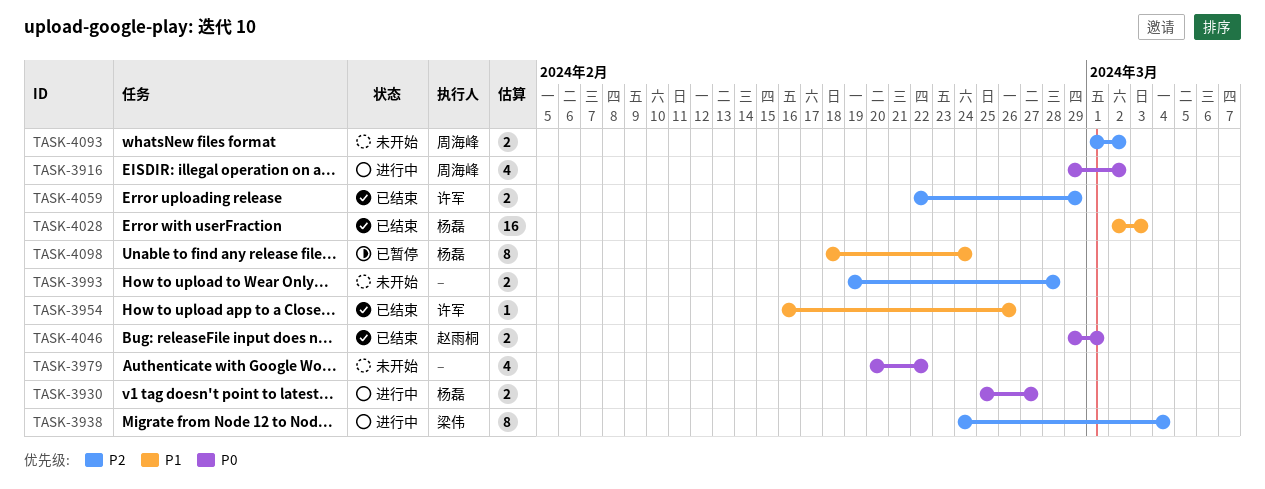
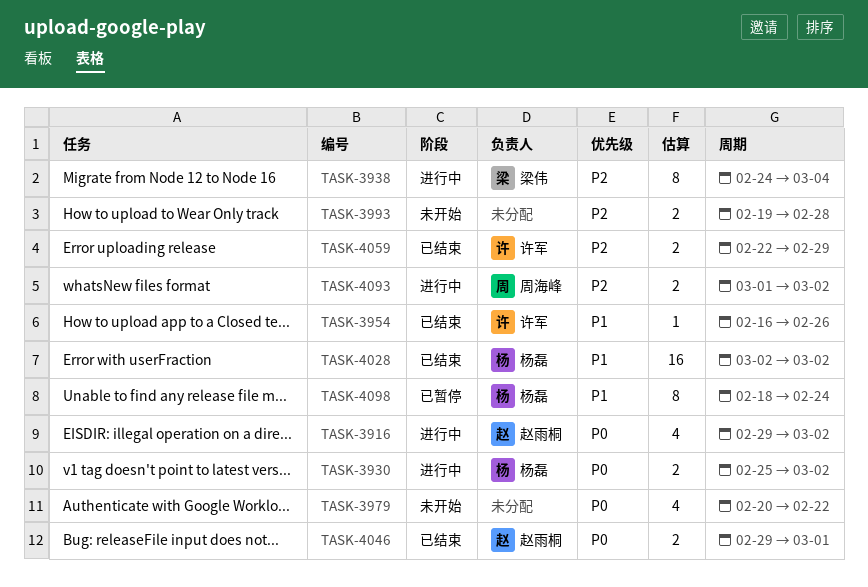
TASK-3916, owner: 周海峰 -> 赵雨桐
TASK-3930, due: Feb 27 -> Mar 2
TASK-4028, due: Mar 3 -> Mar 2
TASK-4093, status: 未开始 -> 进行中

